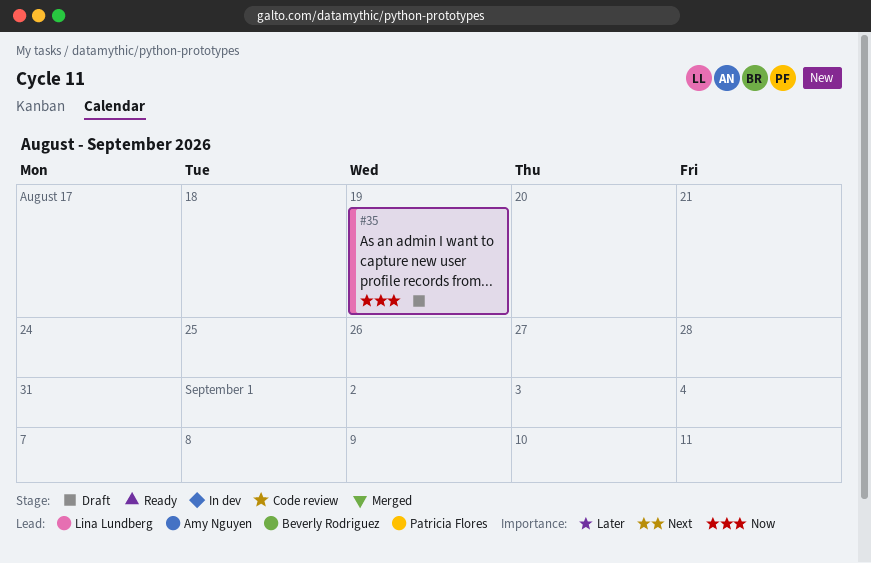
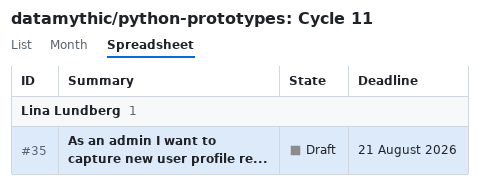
#35, due: Aug 19 -> Aug 21

